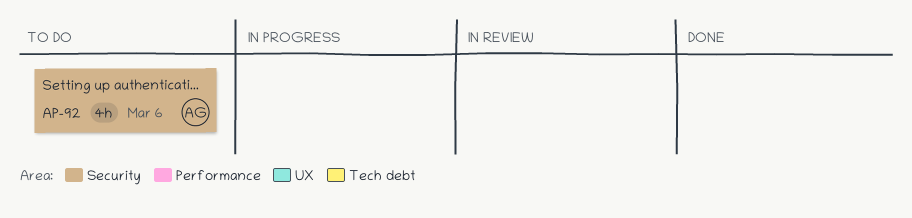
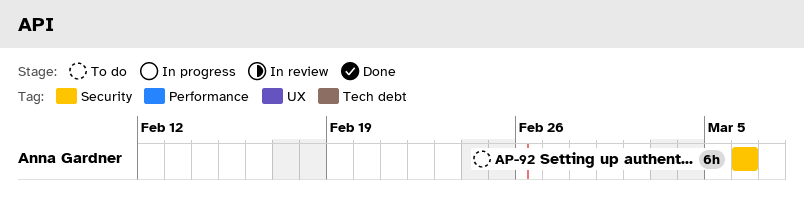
AP-92, estimate: 4h -> 6h

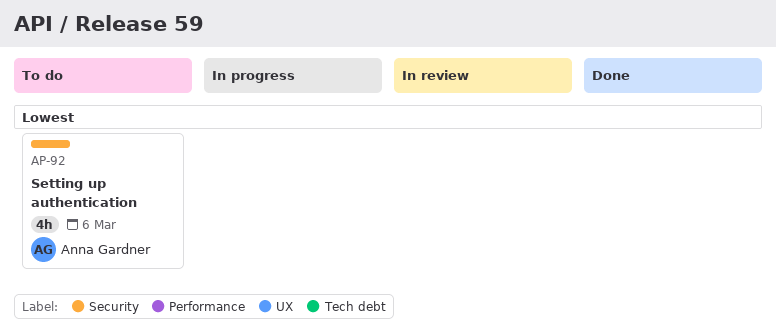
AP-92, estimate: 6h -> 4h

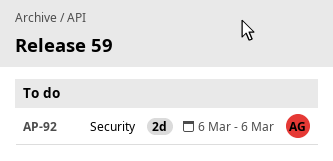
AP-92, estimate: 4h -> 2d

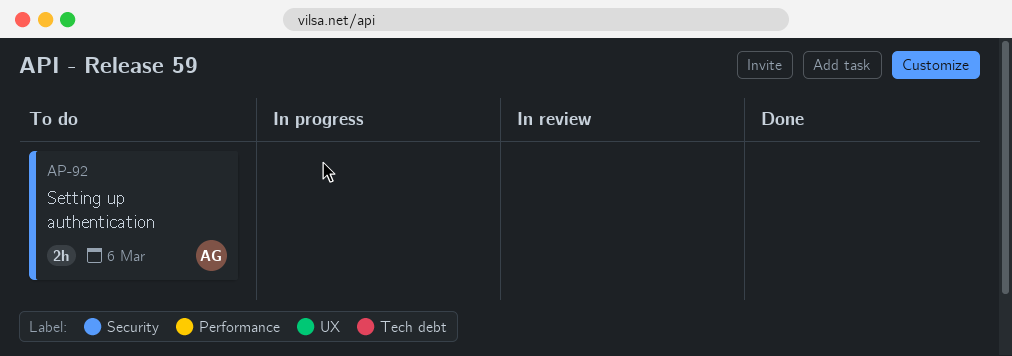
AP-92, estimate: 2d -> 2h

